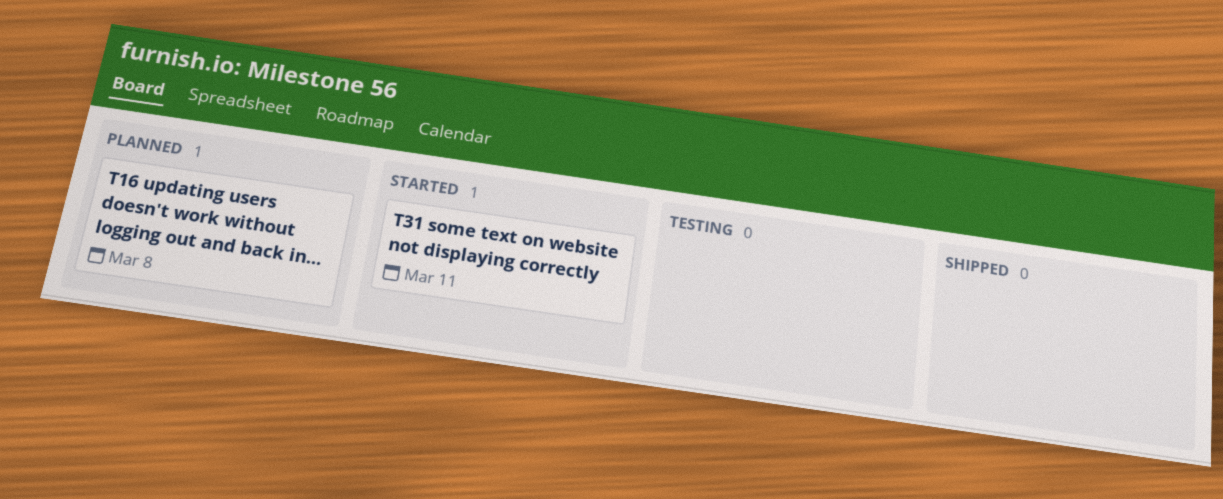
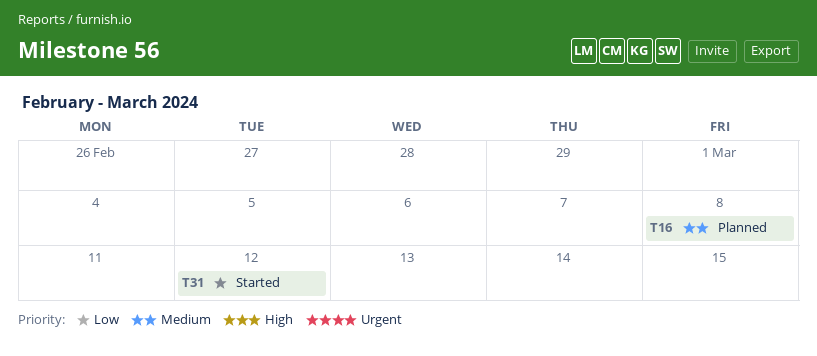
T31, due: Mar 11 -> Mar 12

